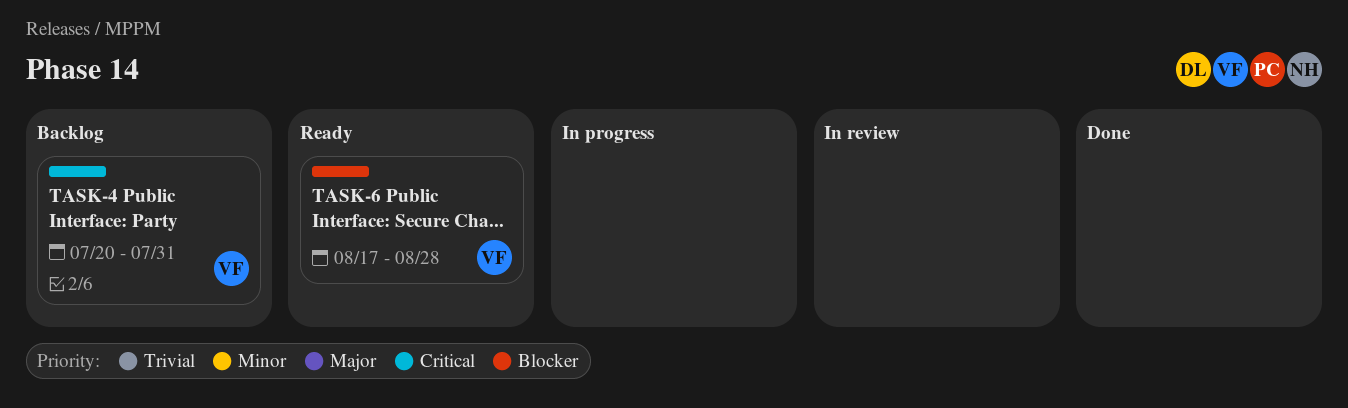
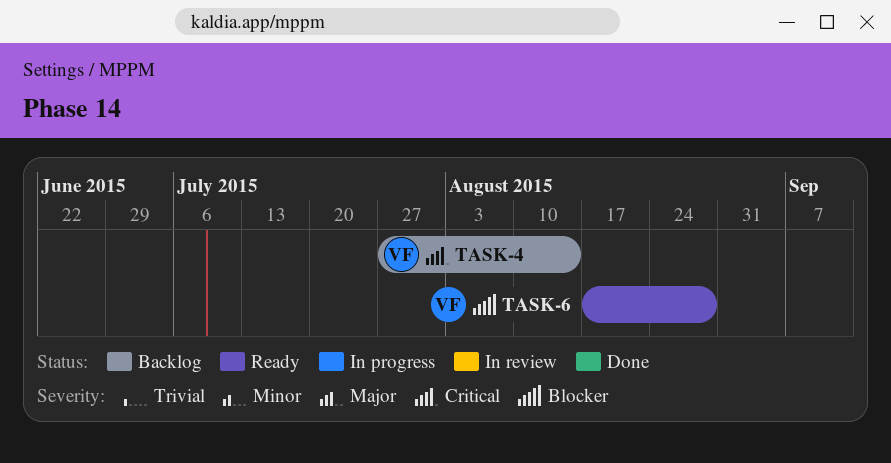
TASK-4, start: Jul 20 -> Jul 27
TASK-4, due: Jul 31 -> Aug 14

